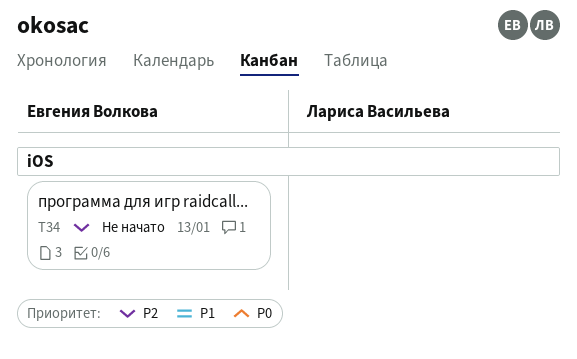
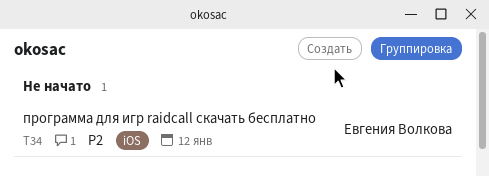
T34, due: Jan 13 -> Jan 12

